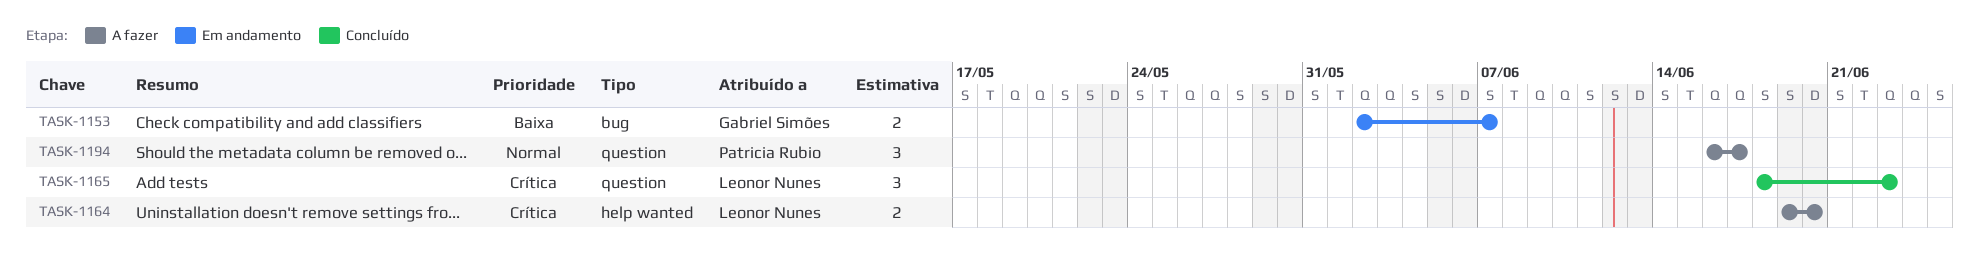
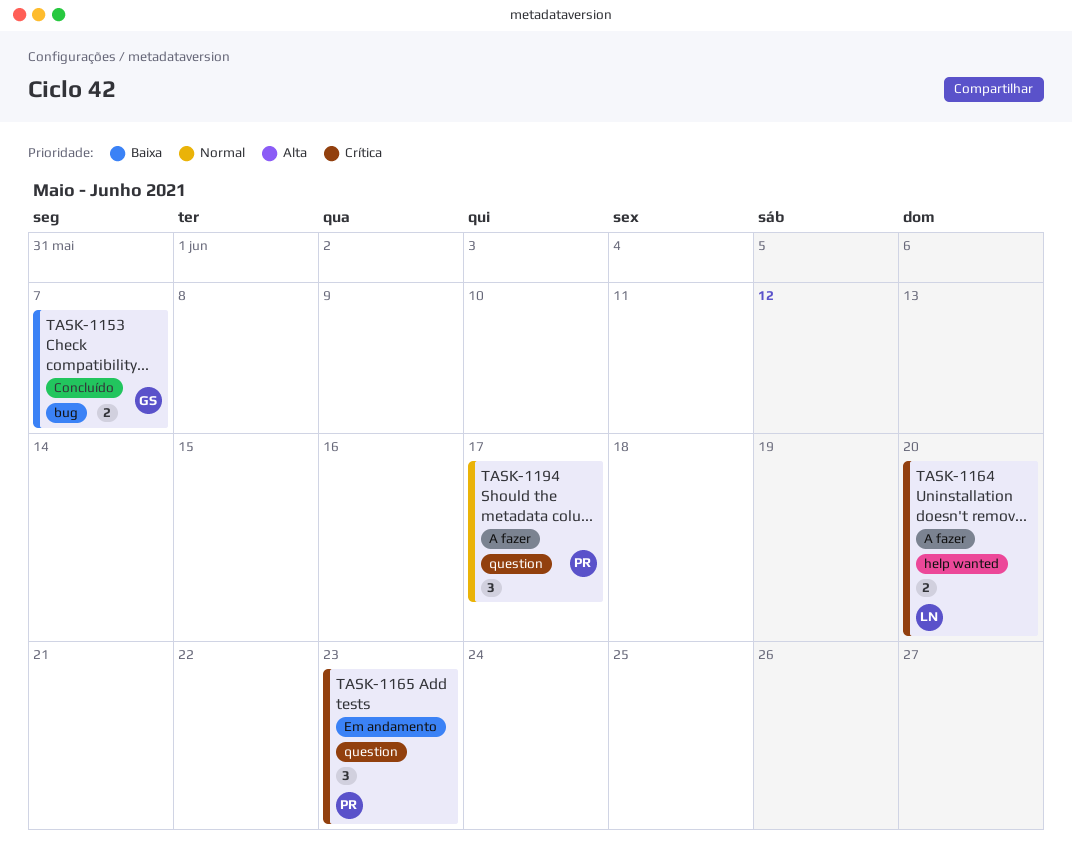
TASK-1153, status: Em andamento -> Concluído
TASK-1165, status: Concluído -> Em andamento
TASK-1165, owner: Leonor Nunes -> Patricia Rubio

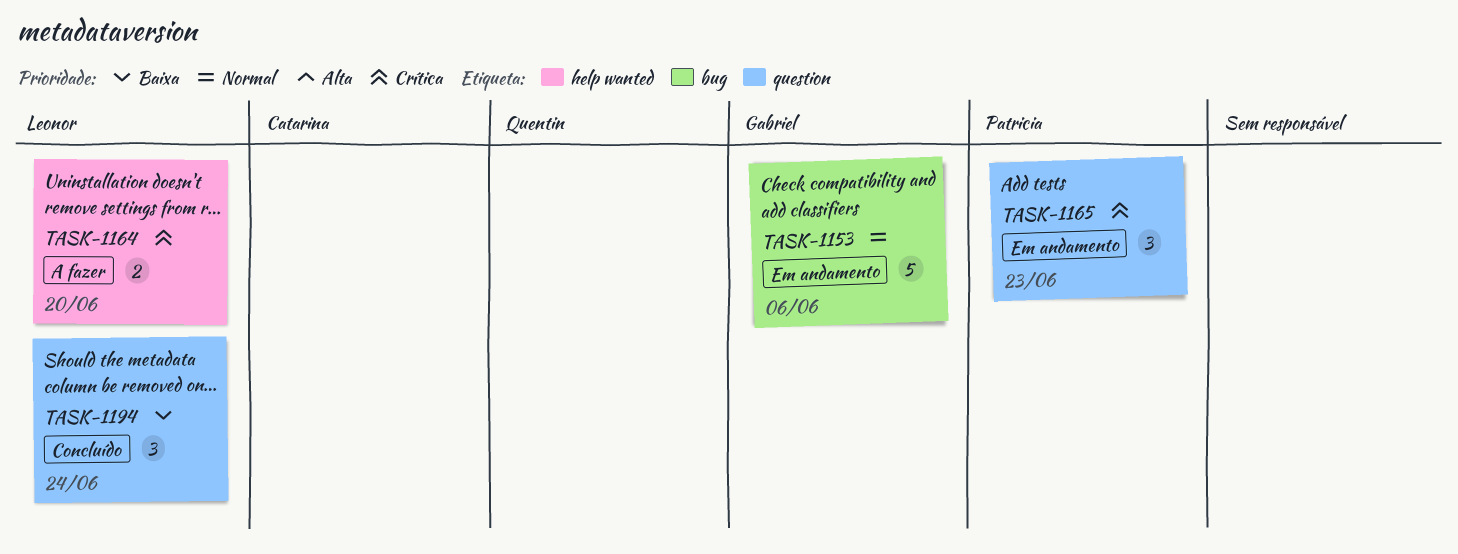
TASK-1153, status: Concluído -> Em andamento
TASK-1153, priority: Baixa -> Normal
TASK-1153, estimate: 2 -> 5
TASK-1153, due: Jun 7 -> Jun 6
TASK-1194, status: A fazer -> Concluído
TASK-1194, owner: Patricia -> Leonor
TASK-1194, priority: Normal -> Baixa
TASK-1194, due: Jun 17 -> Jun 24

